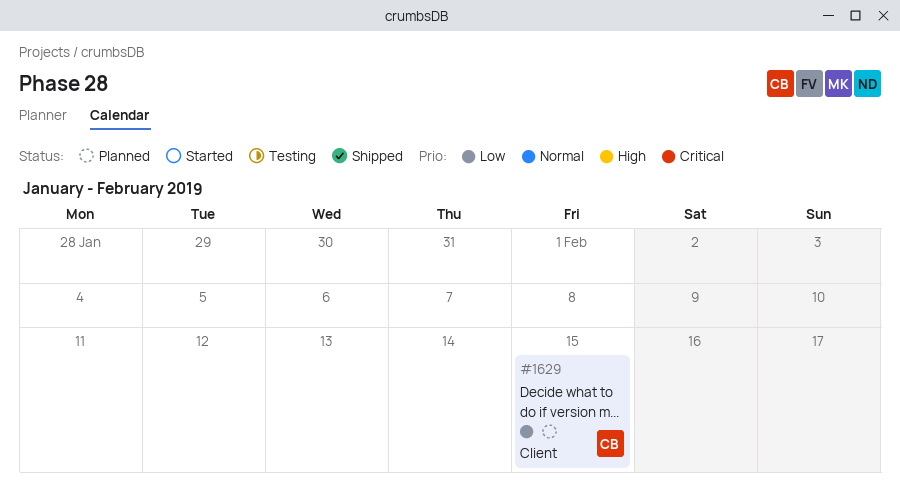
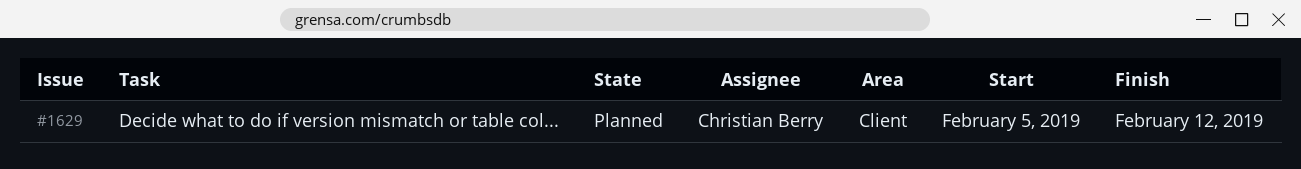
#1629, due: Feb 15 -> Feb 12

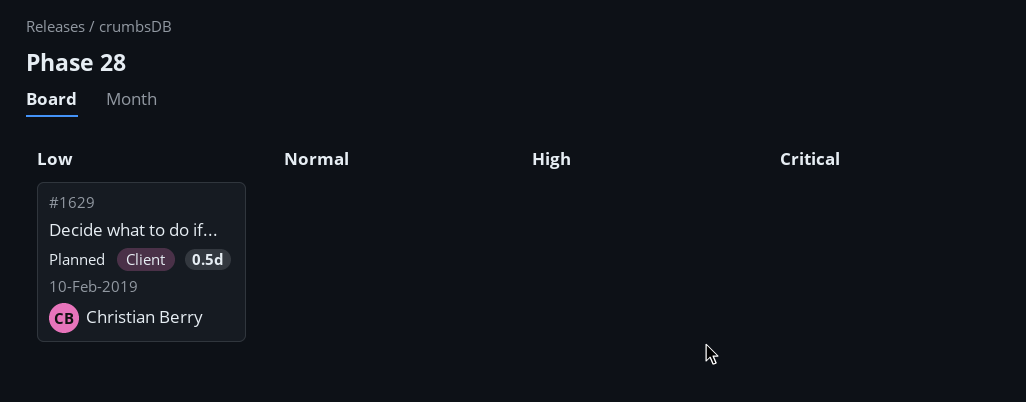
#1629, due: Feb 12 -> Feb 10

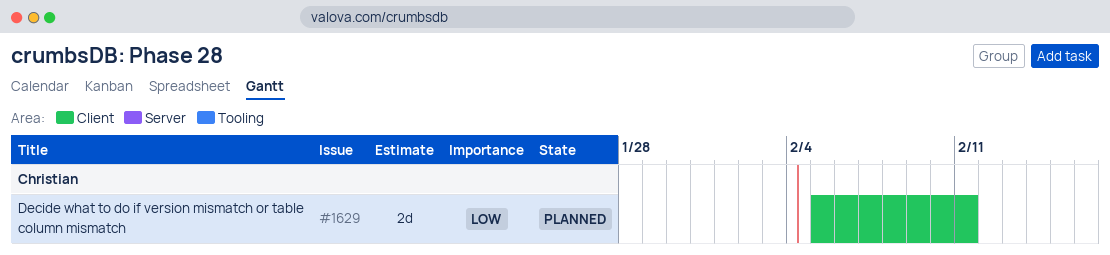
#1629, estimate: 0.5d -> 2d
#1629, due: Feb 10 -> Feb 11

